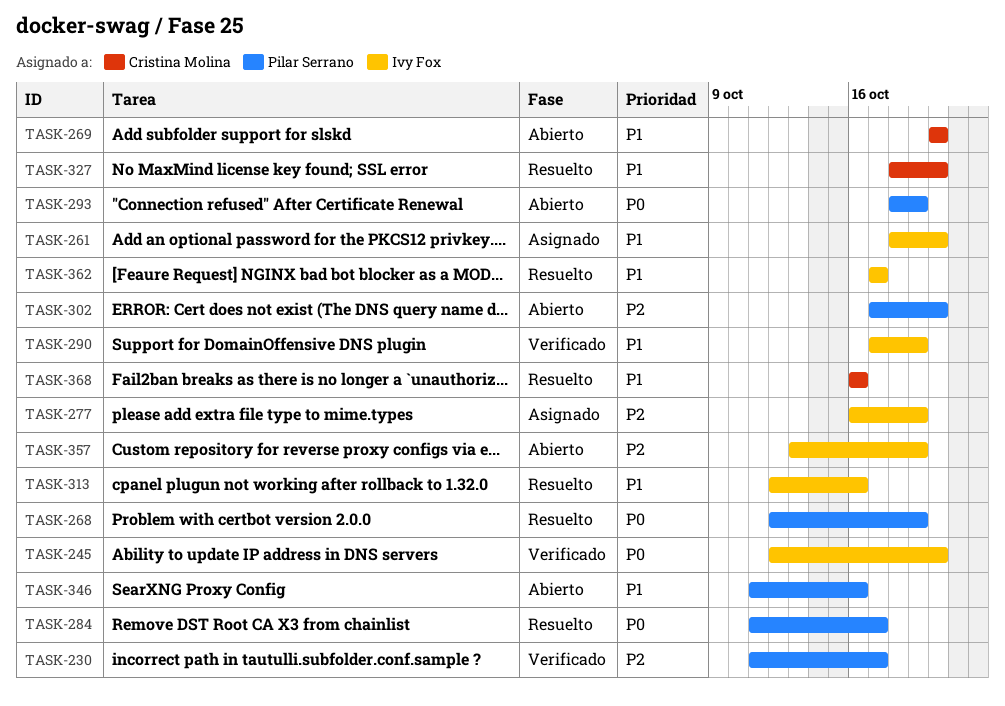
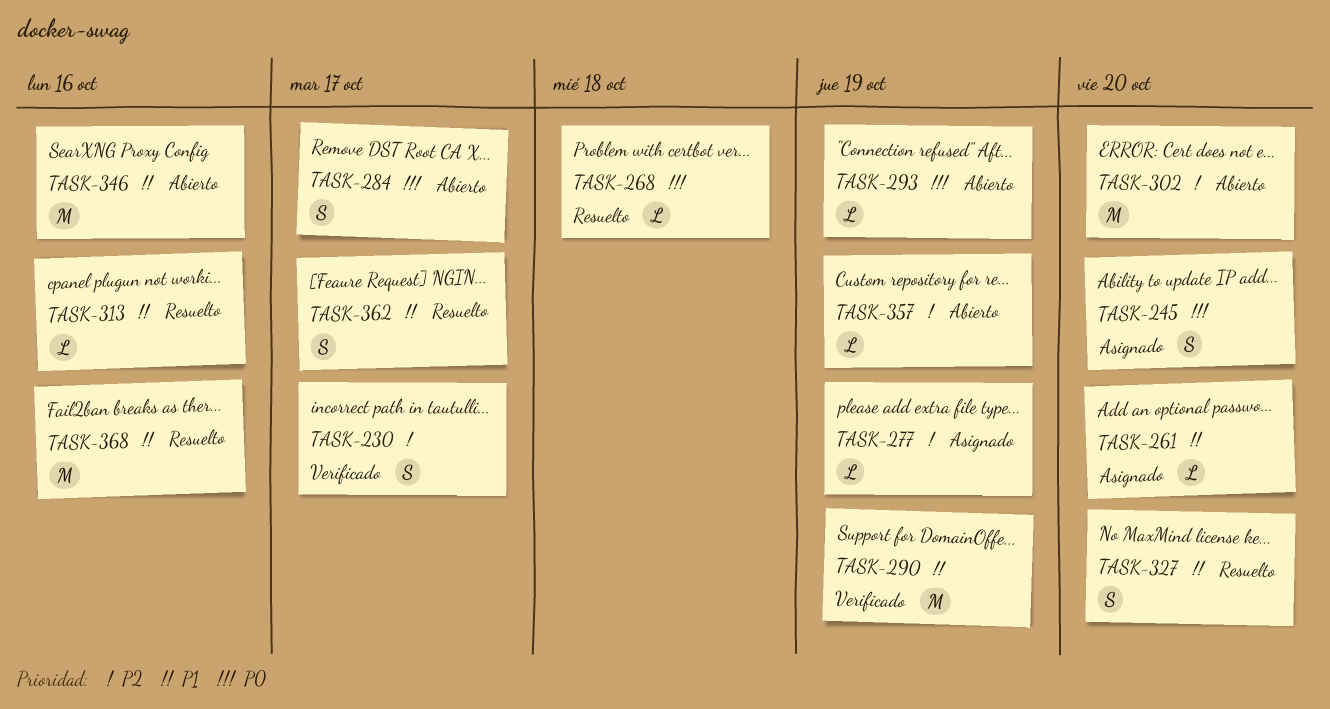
TASK-245, status: Verificado -> Asignado
TASK-268, due: Oct 19 -> Oct 18
TASK-269: present -> none
TASK-284, status: Resuelto -> Abierto

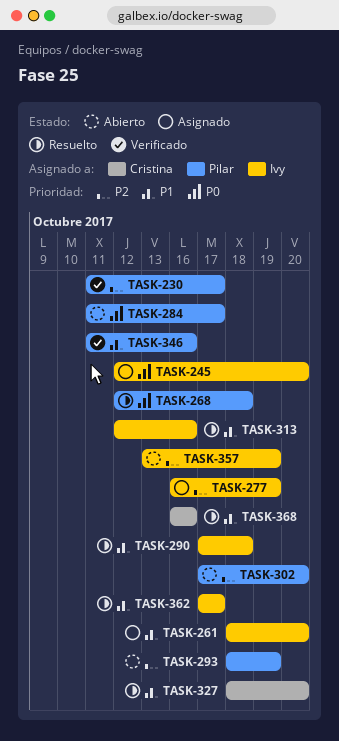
TASK-290, status: Verificado -> Resuelto
TASK-290, due: Oct 19 -> Oct 18
TASK-293, priority: P0 -> P2
TASK-346, status: Abierto -> Verificado

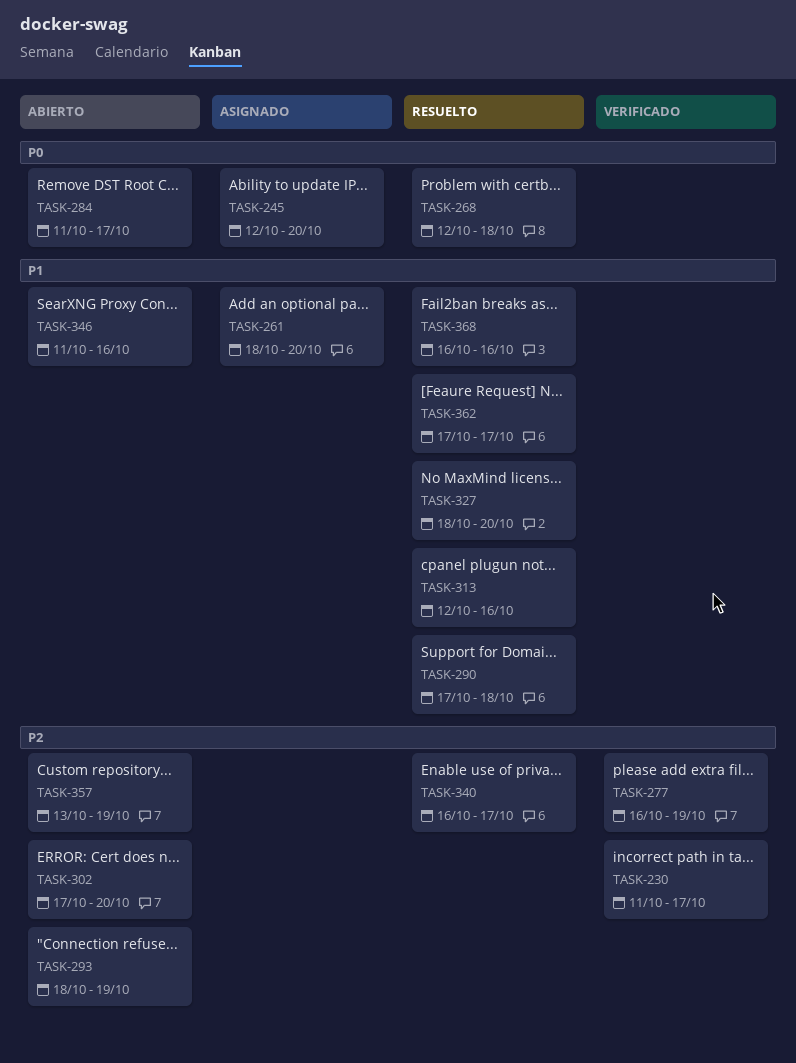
TASK-277, status: Asignado -> Verificado
TASK-340: none -> present
TASK-346, status: Verificado -> Abierto

